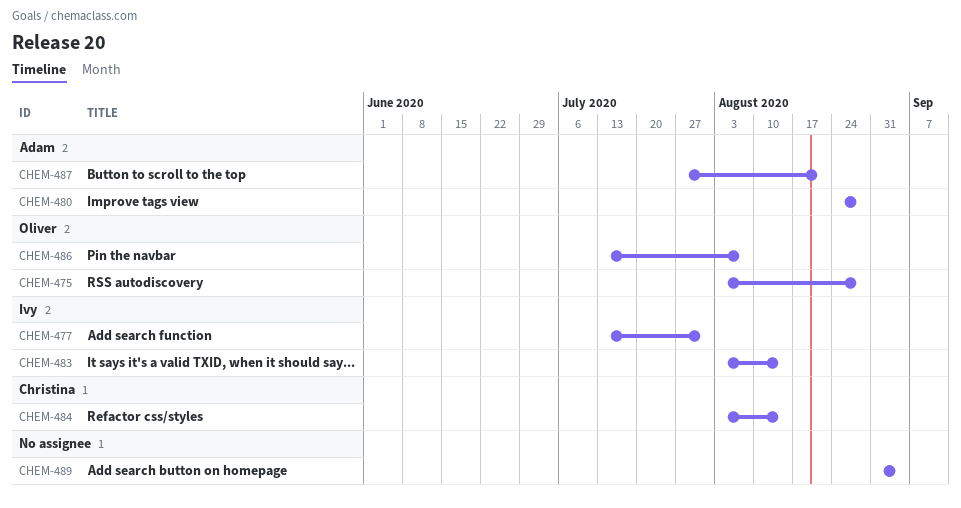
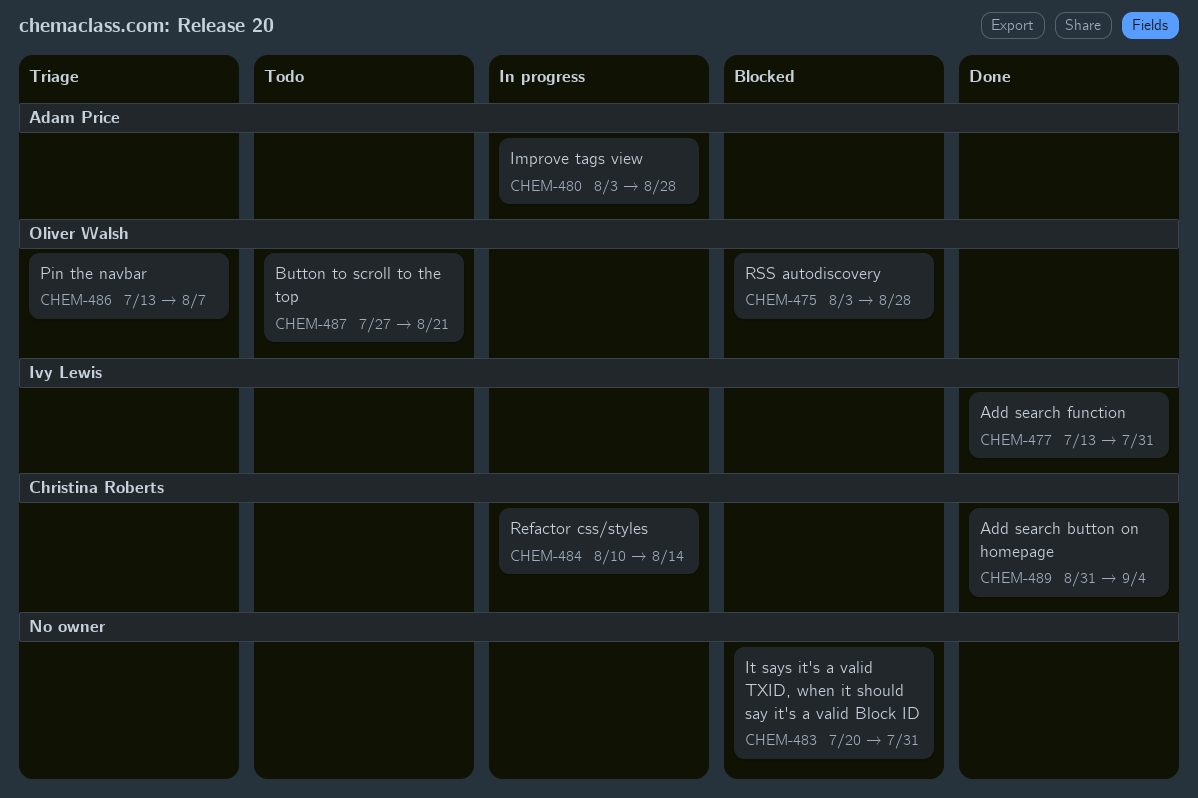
CHEM-480, start: Aug 24 -> Aug 3
CHEM-483, owner: Ivy Lewis -> none
CHEM-483, start: Aug 3 -> Jul 20
CHEM-483, due: Aug 14 -> Jul 31
CHEM-484, start: Aug 3 -> Aug 10
CHEM-487, owner: Adam Price -> Oliver Walsh
CHEM-489, owner: none -> Christina Roberts

